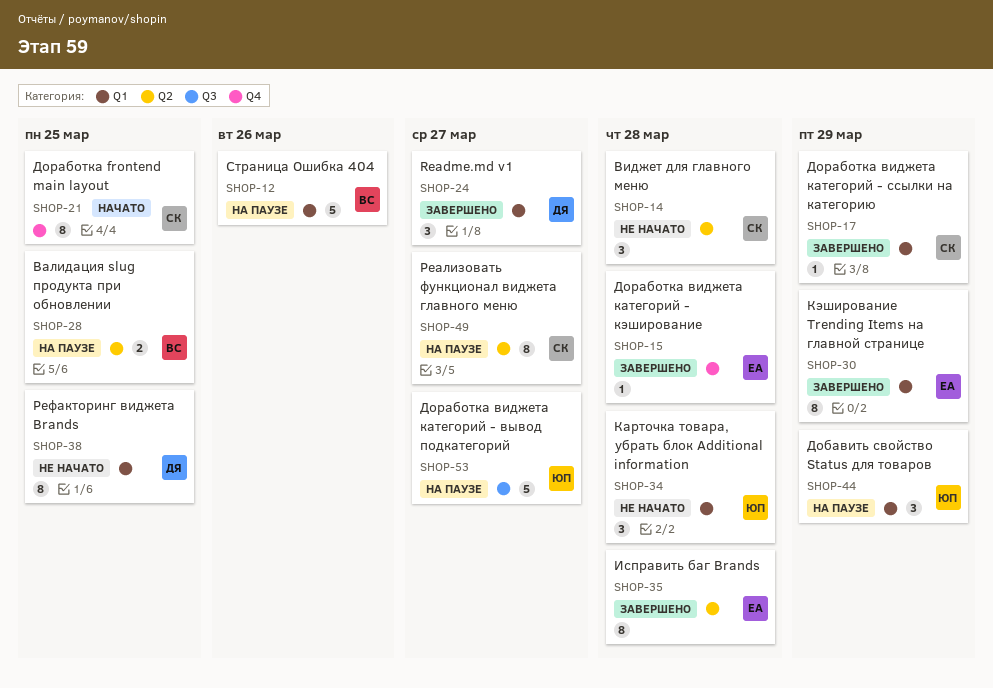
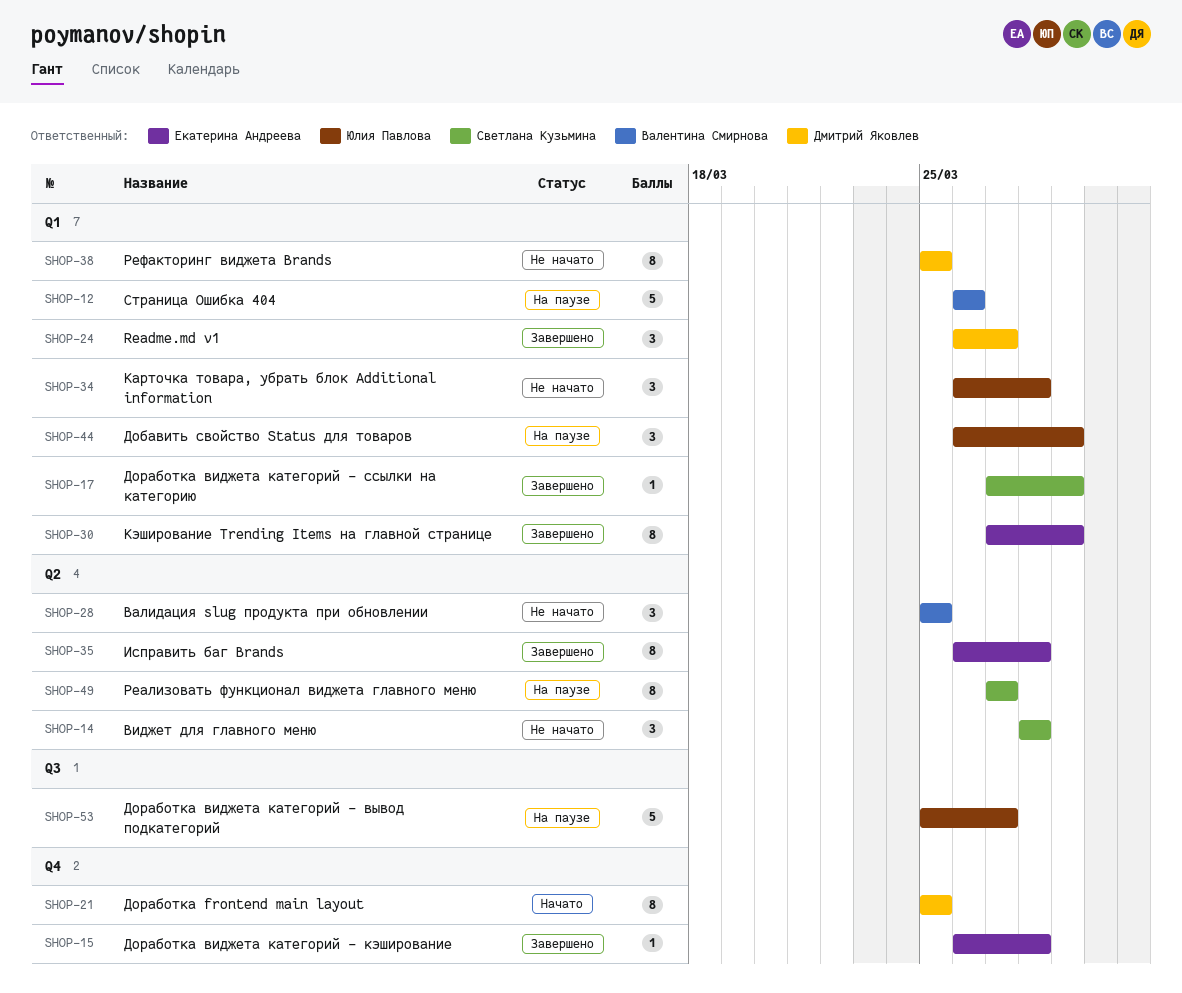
SHOP-21, owner: Светлана Кузьмина -> Дмитрий Яковлев
SHOP-28, status: На паузе -> Не начато
SHOP-28, estimate: 2 -> 3

